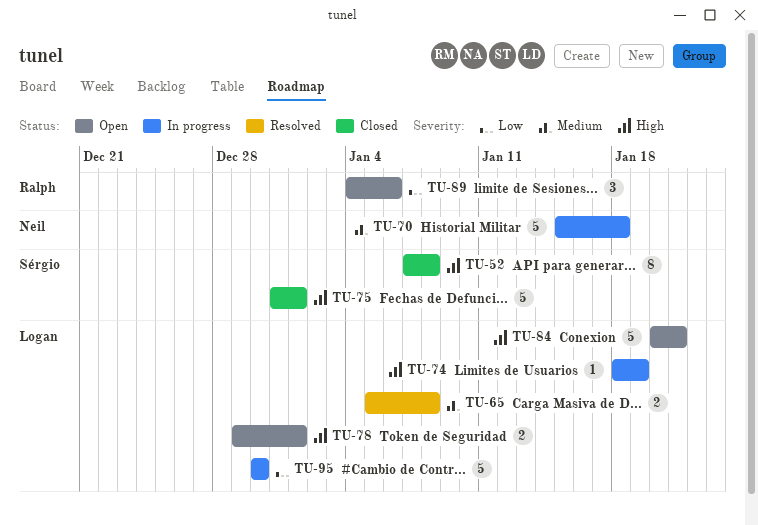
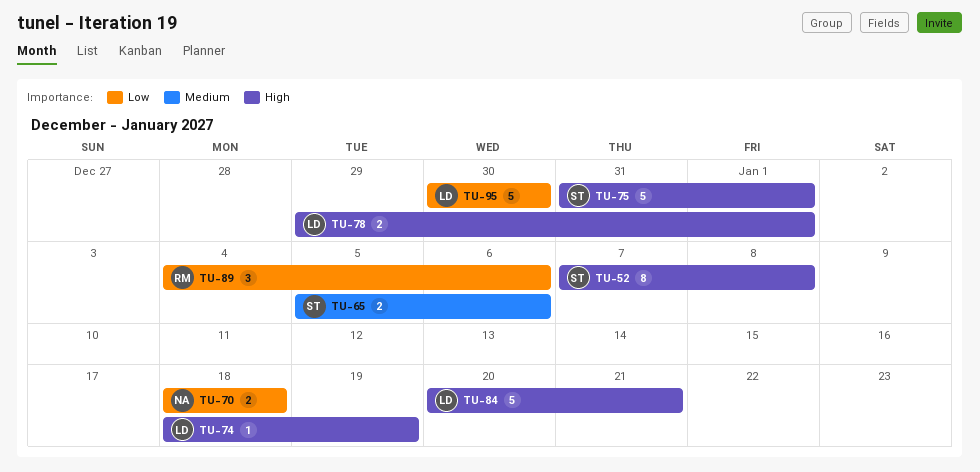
TU-65, owner: Logan -> Sérgio
TU-65, due: Jan 8 -> Jan 6
TU-70, priority: Medium -> Low
TU-70, estimate: 5 -> 2
TU-70, start: Jan 15 -> Jan 18

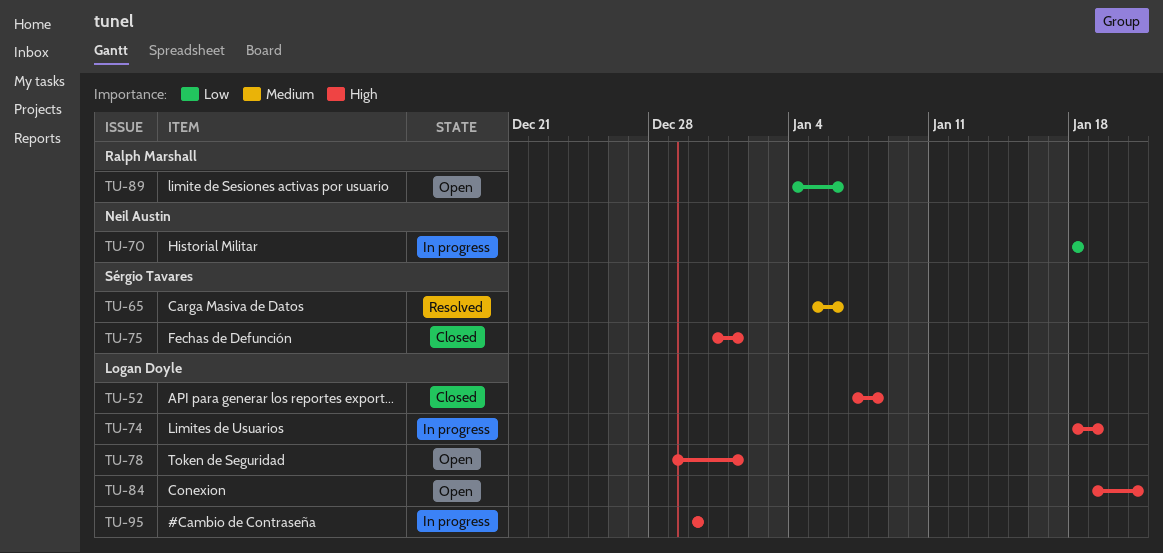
TU-52, owner: Sérgio Tavares -> Logan Doyle
TU-84, start: Jan 20 -> Jan 19
TU-95, priority: Low -> High

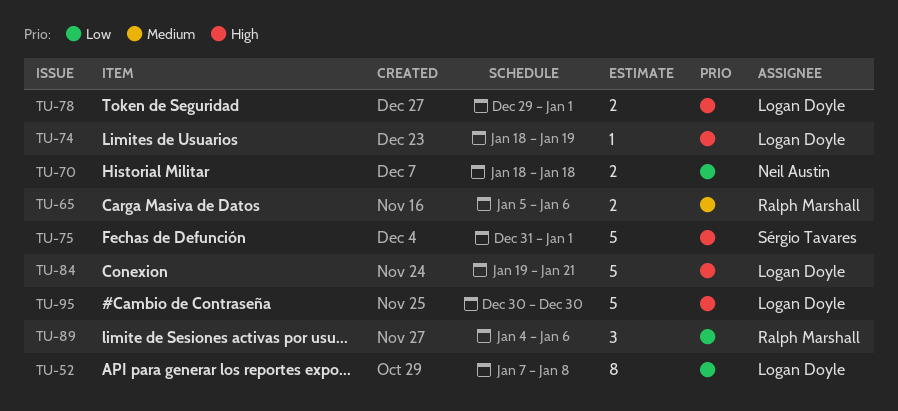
TU-52, priority: High -> Low
TU-65, owner: Sérgio Tavares -> Ralph Marshall

